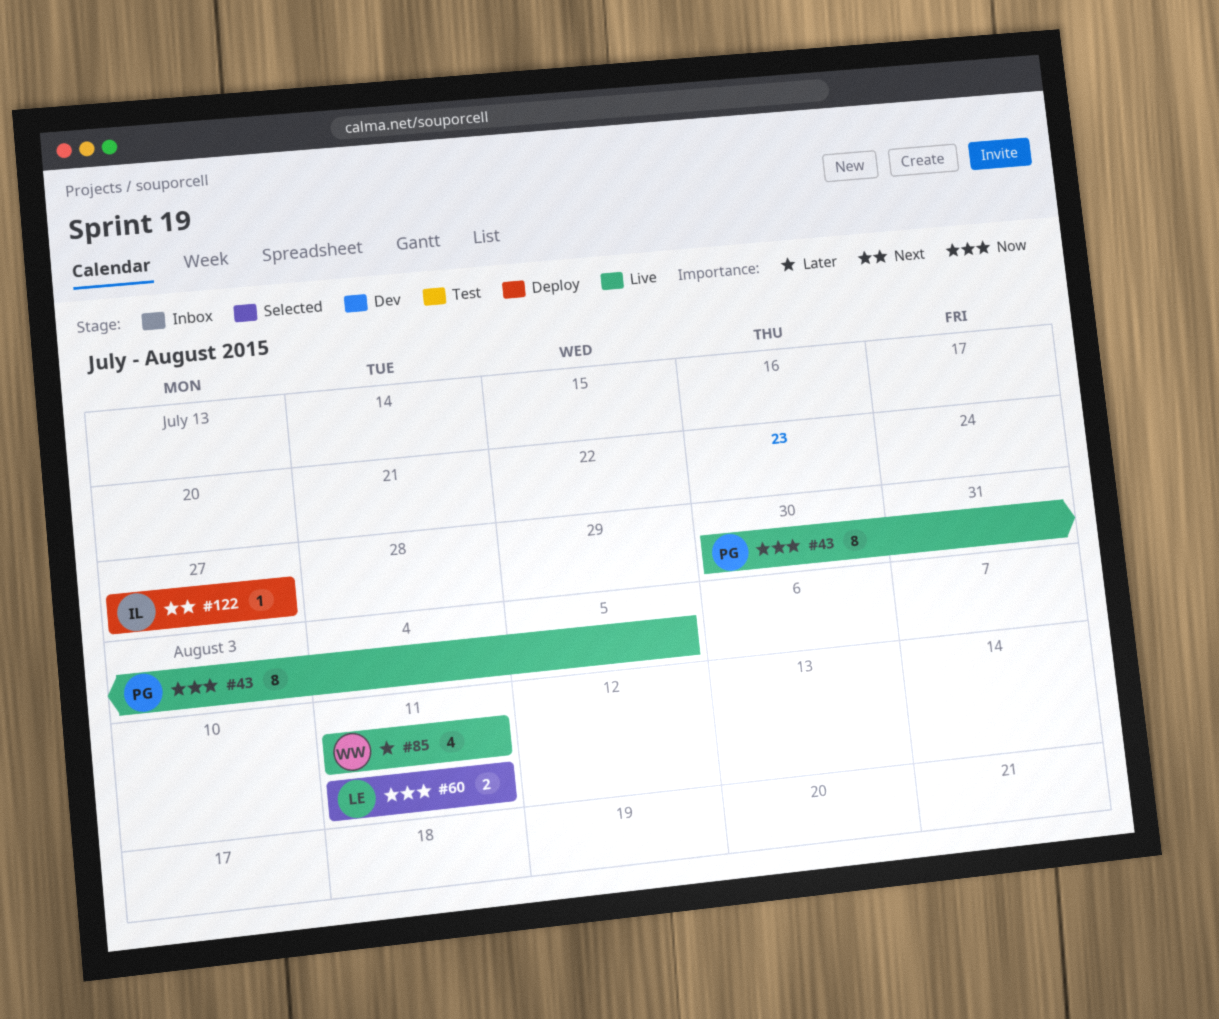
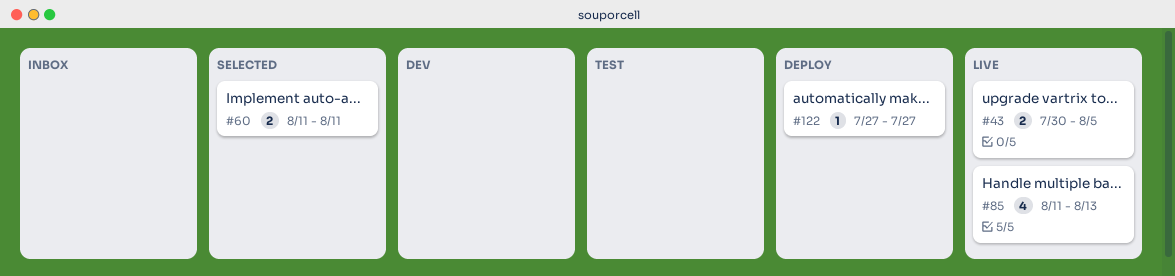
#43, estimate: 8 -> 2
#85, due: Aug 11 -> Aug 13

